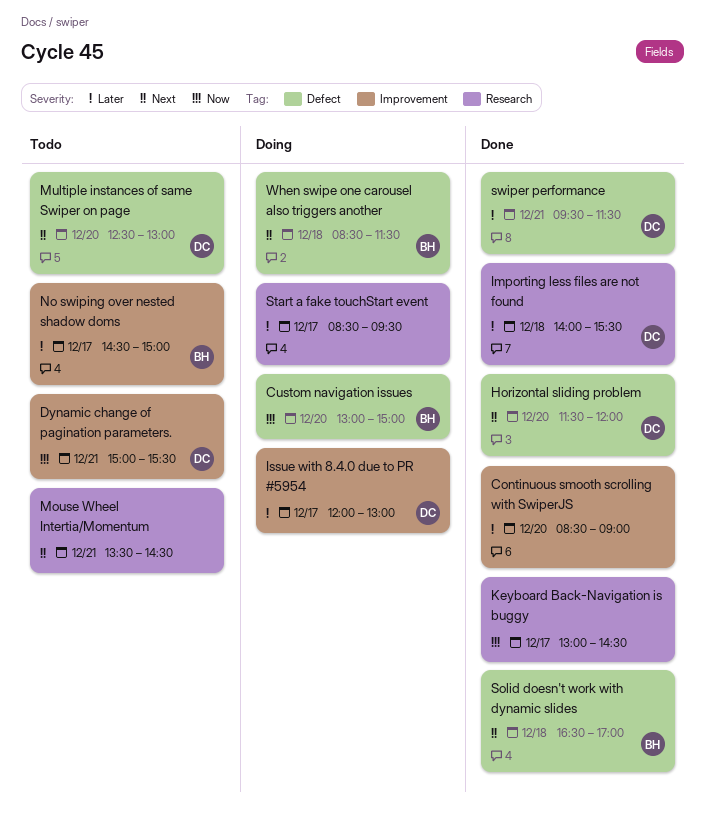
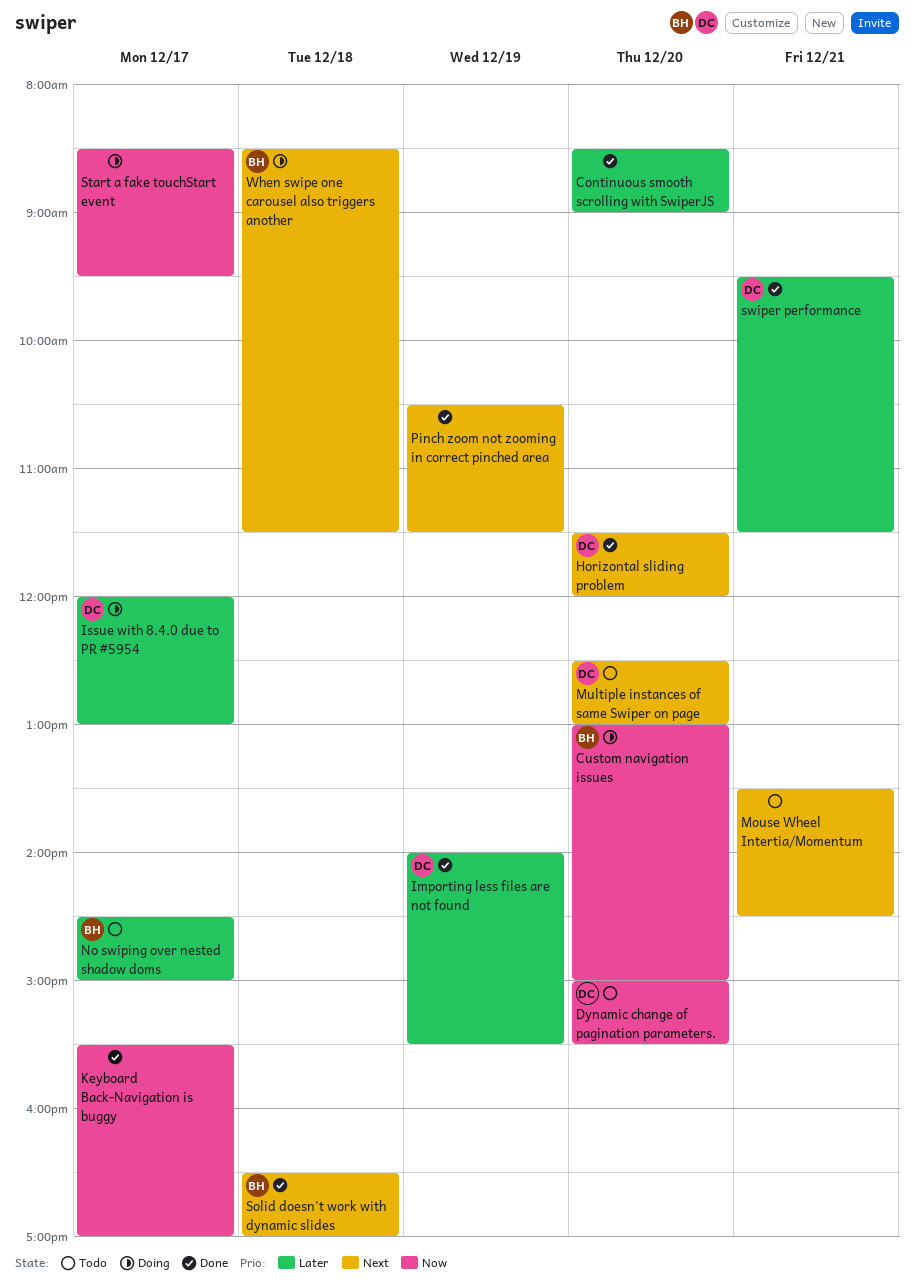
Dynamic change of pagination parameters., day: Dec 21 -> Dec 20
Importing less files are not found, day: Dec 18 -> Dec 19
Keyboard Back-Navigation is buggy, begins: 13:00 -> 15:30
Keyboard Back-Navigation is buggy, ends: 14:30 -> 17:00
Pinch zoom not zooming in correct pinched area: none -> present
Start a fake touchStart event, priority: Later -> Now

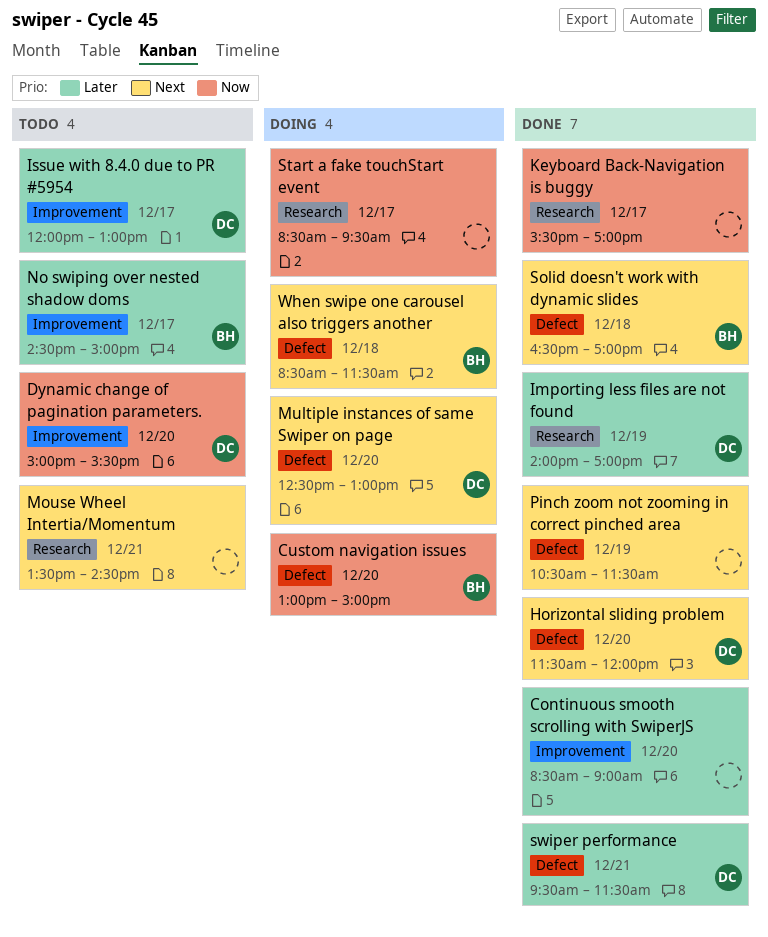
Importing less files are not found, ends: 15:30 -> 17:00
Issue with 8.4.0 due to PR #5954, status: Doing -> Todo
Multiple instances of same Swiper on page, status: Todo -> Doing

